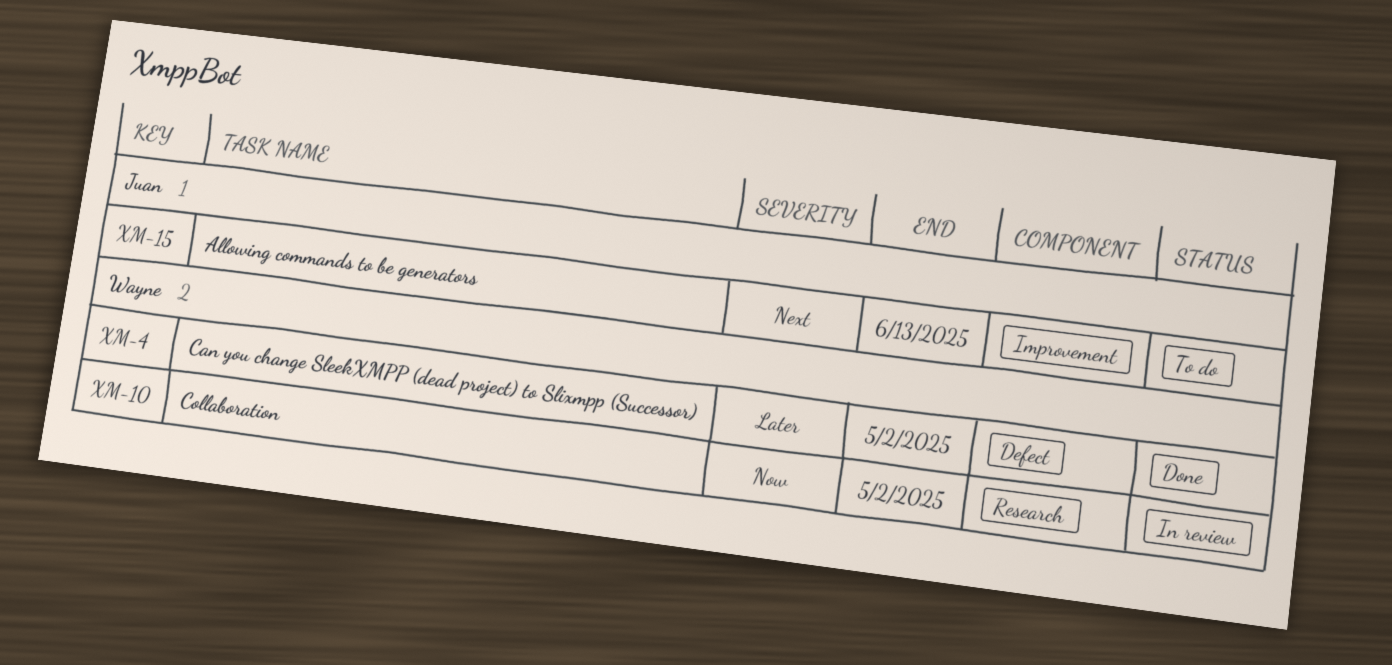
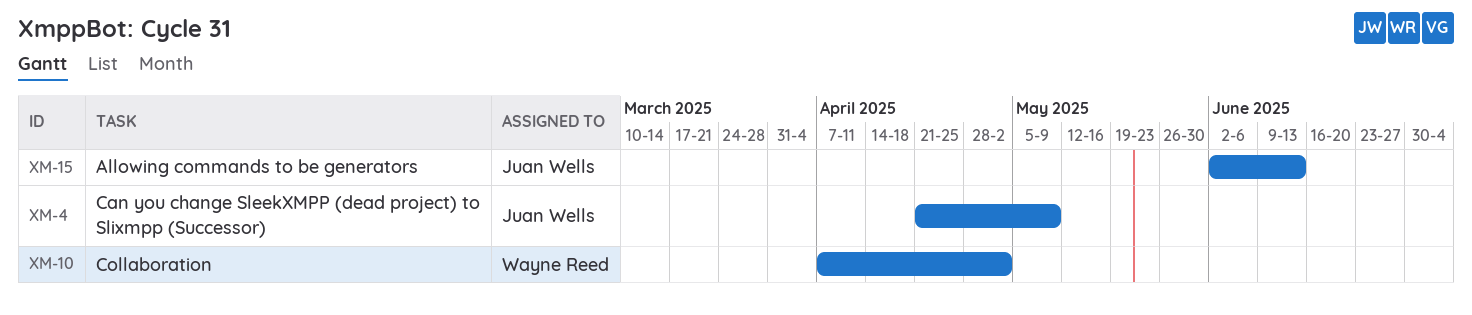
XM-4, owner: Wayne Reed -> Juan Wells
XM-4, due: May 2 -> May 9

